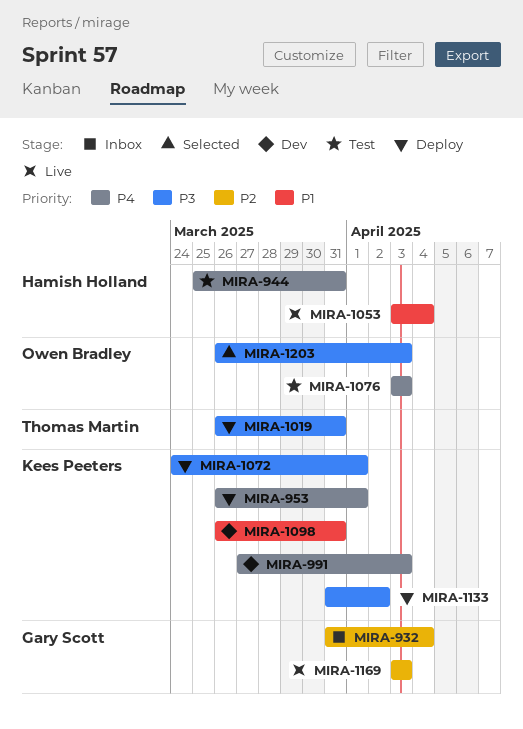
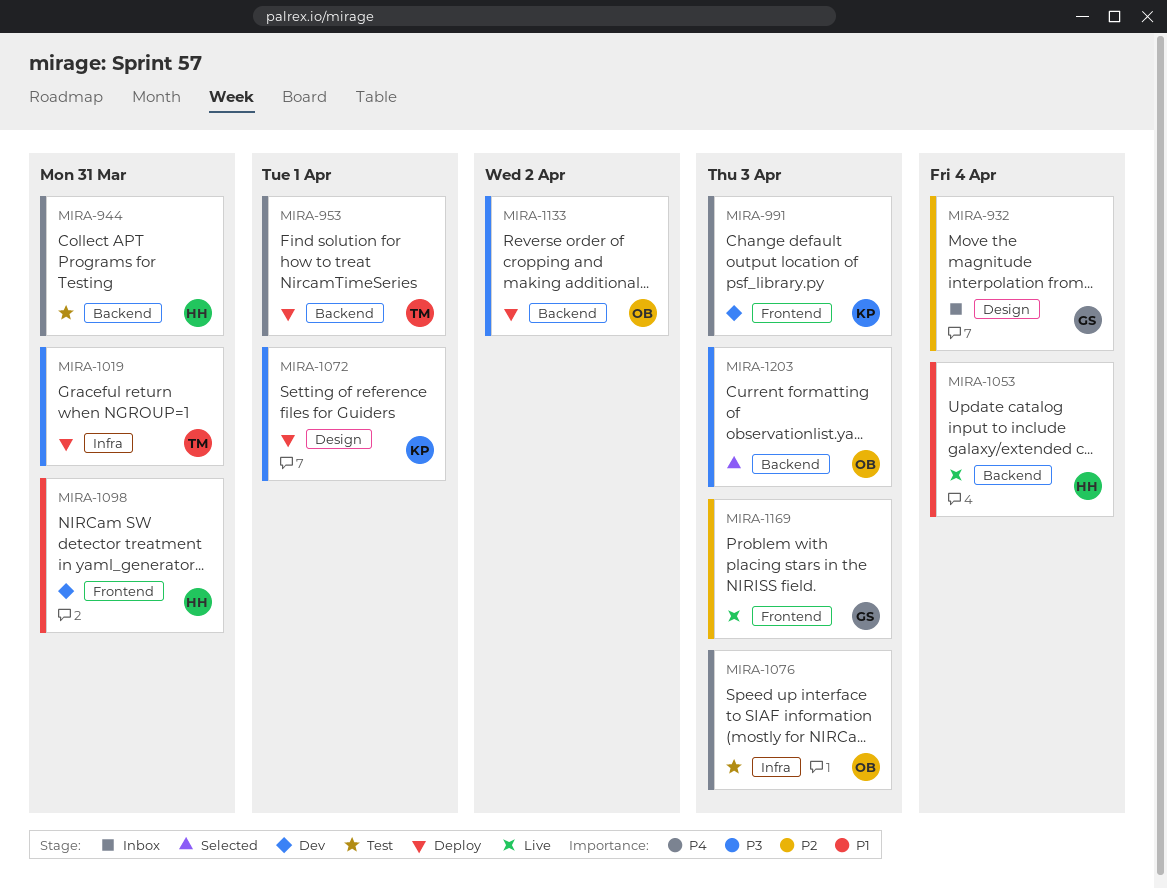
MIRA-953, owner: Kees Peeters -> Thomas Martin
MIRA-1098, owner: Kees Peeters -> Hamish Holland
MIRA-1133, owner: Kees Peeters -> Owen Bradley

